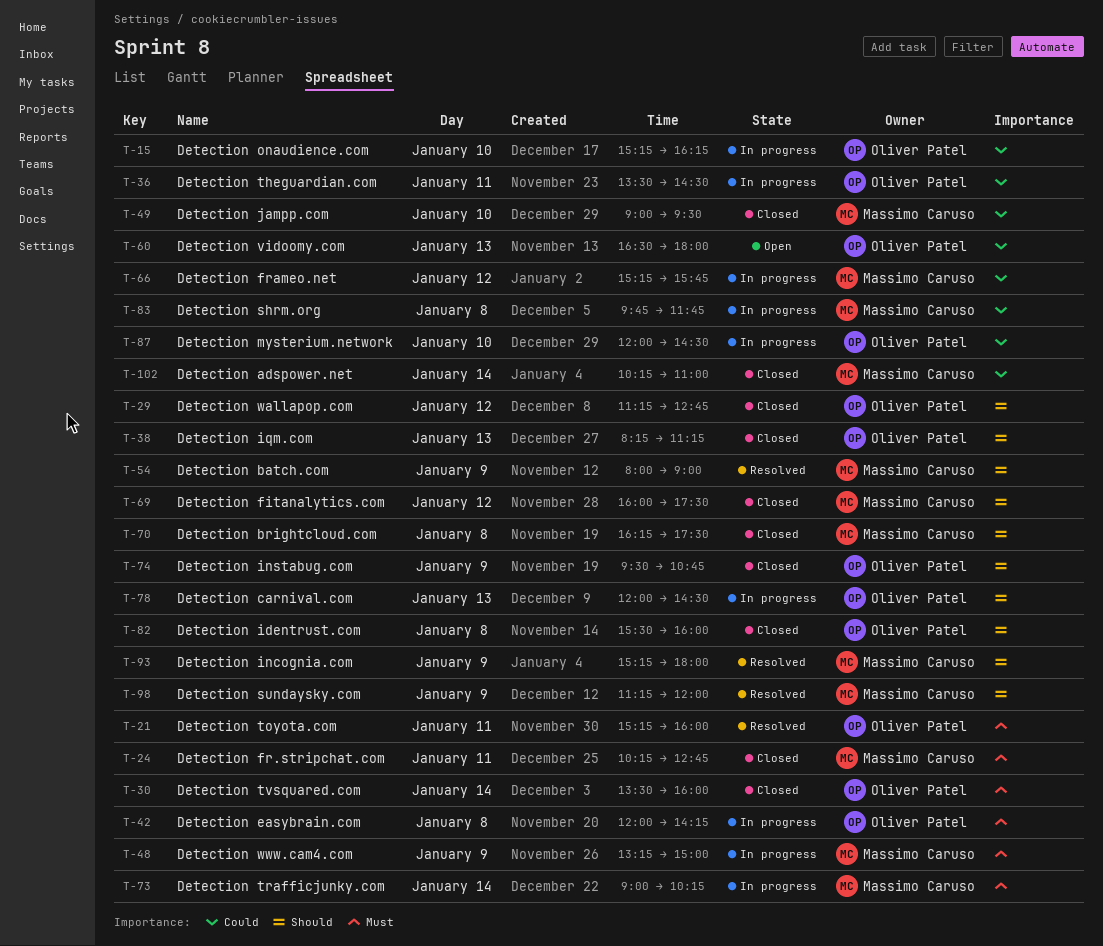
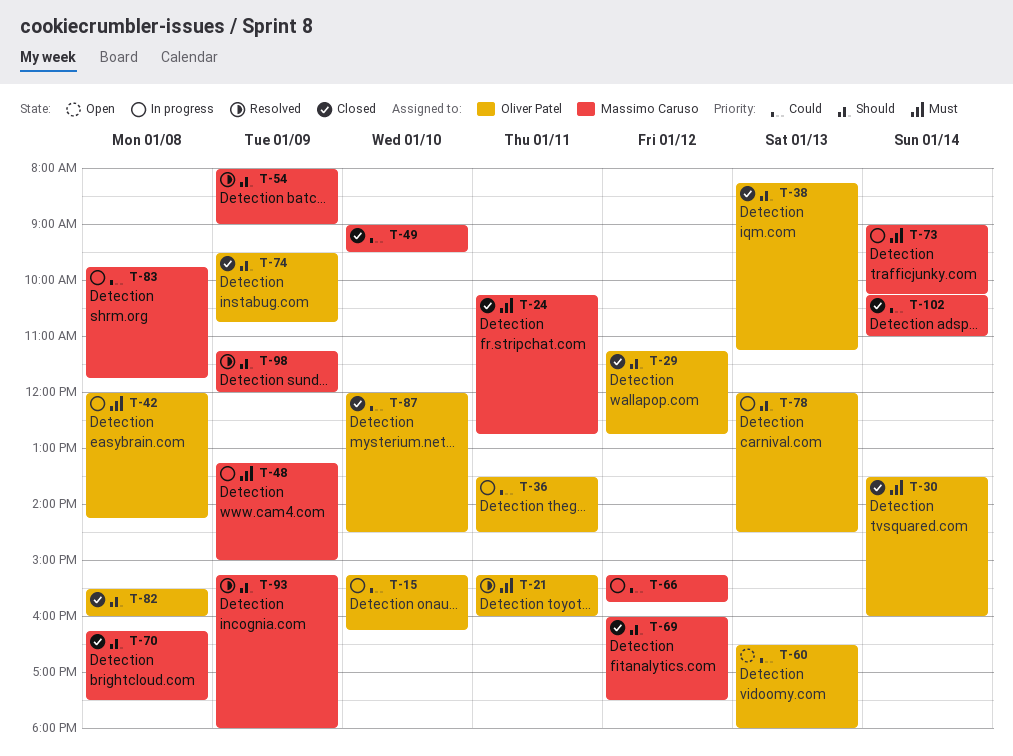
T-87, status: In progress -> Closed

